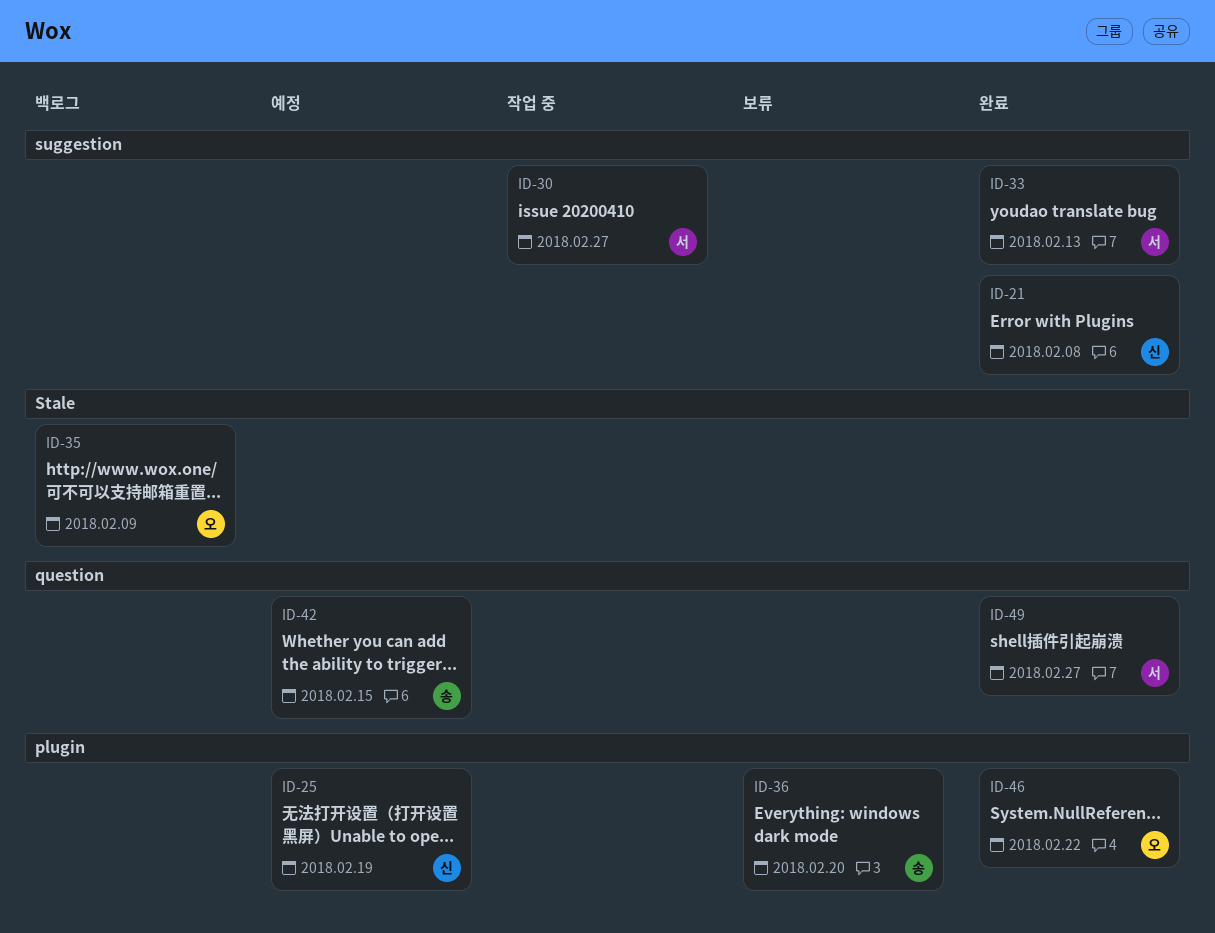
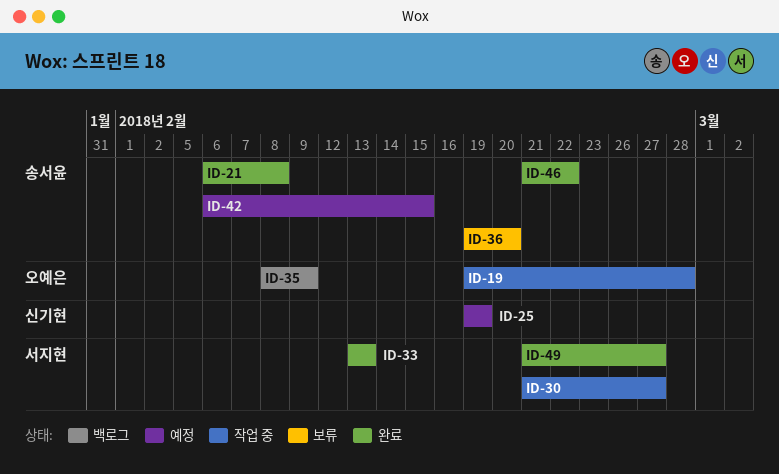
ID-19: none -> present
ID-21, owner: 신기현 -> 송서윤
ID-46, owner: 오예은 -> 송서윤

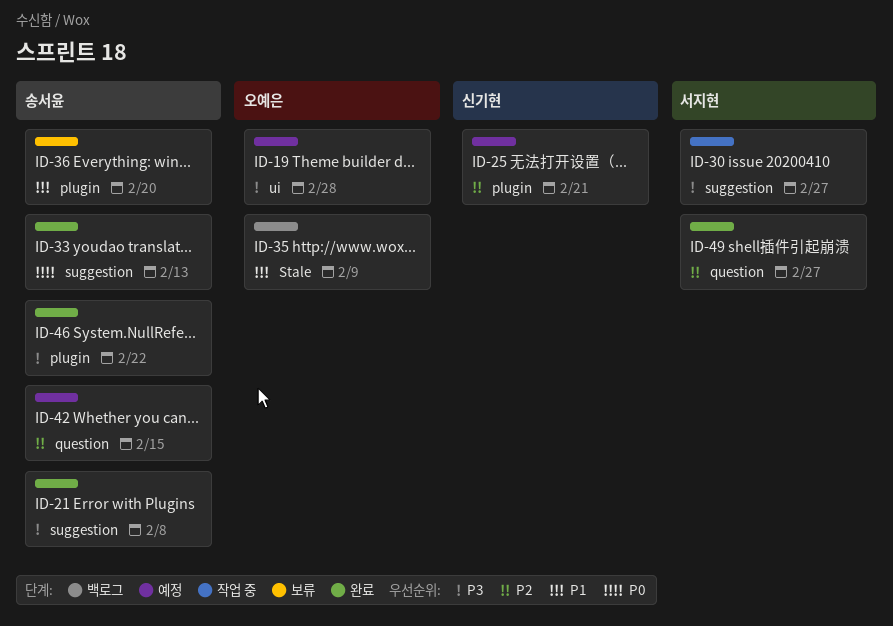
ID-19, status: 작업 중 -> 예정
ID-25, due: Feb 19 -> Feb 21
ID-33, owner: 서지현 -> 송서윤

